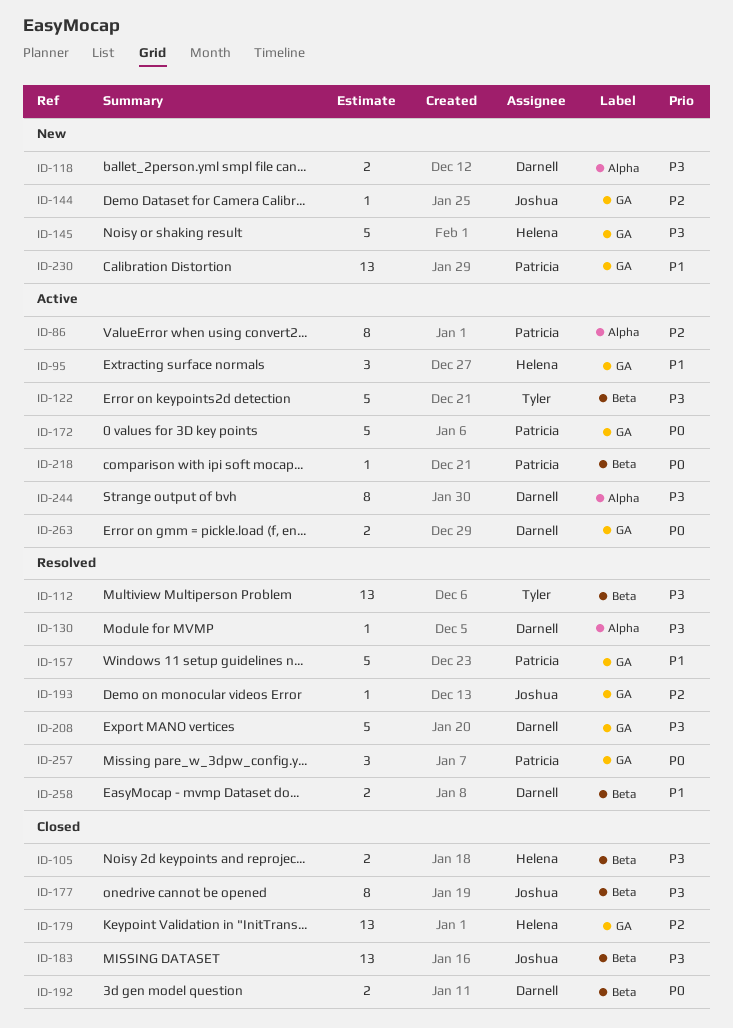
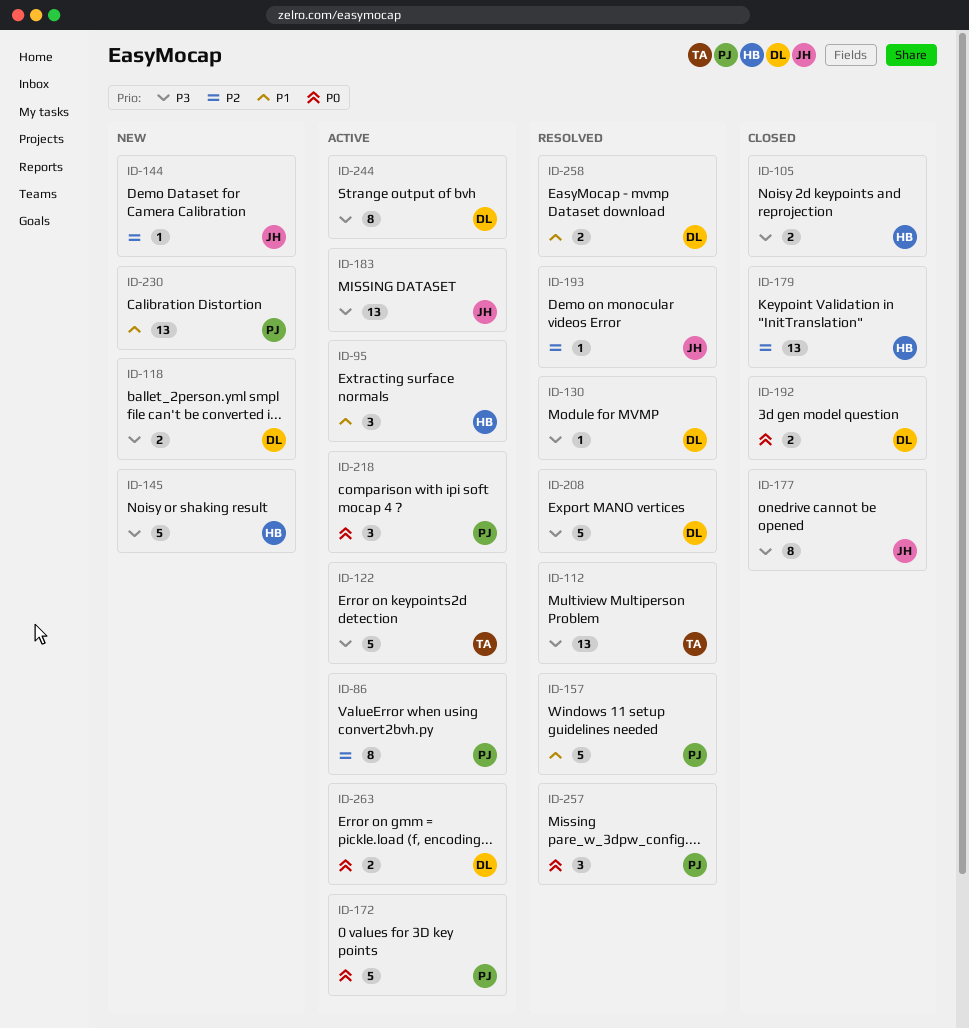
ID-183, status: Closed -> Active
ID-218, estimate: 1 -> 3

